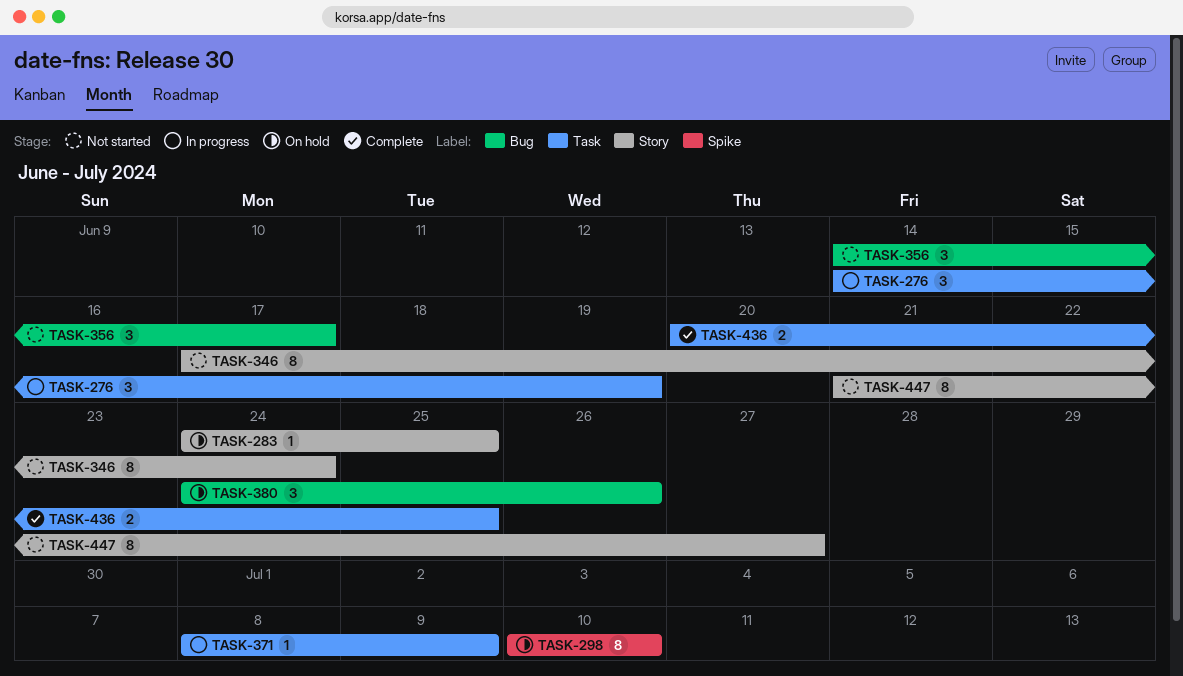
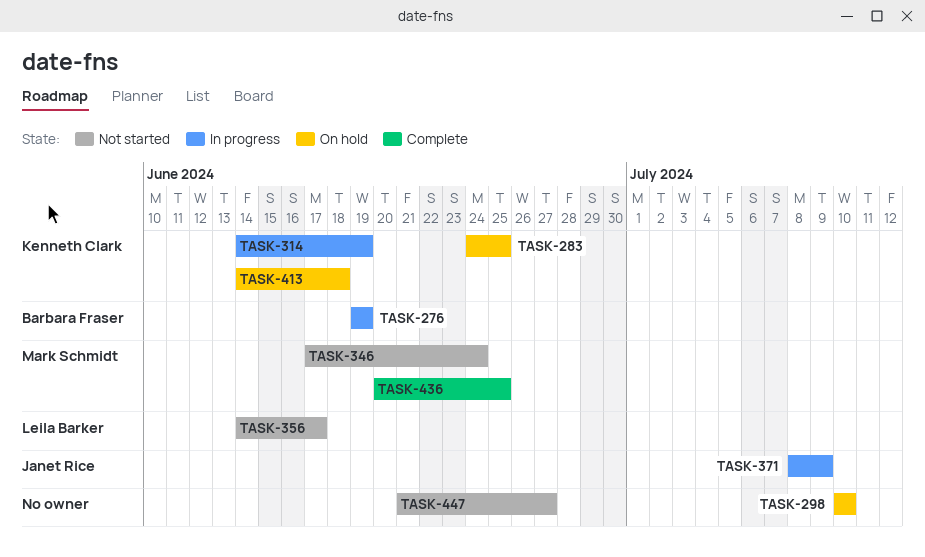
TASK-276, start: Jun 14 -> Jun 19
TASK-314: none -> present
TASK-380: present -> none
TASK-413: none -> present

